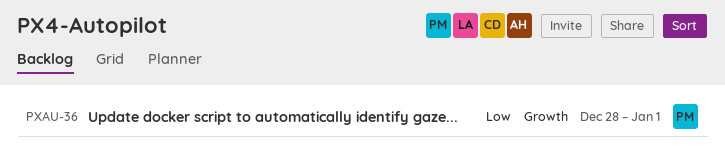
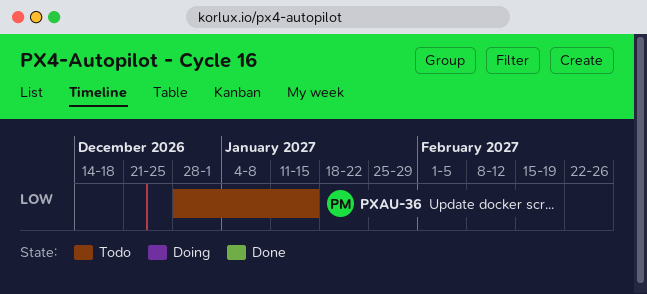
PXAU-36, due: Jan 1 -> Jan 15

